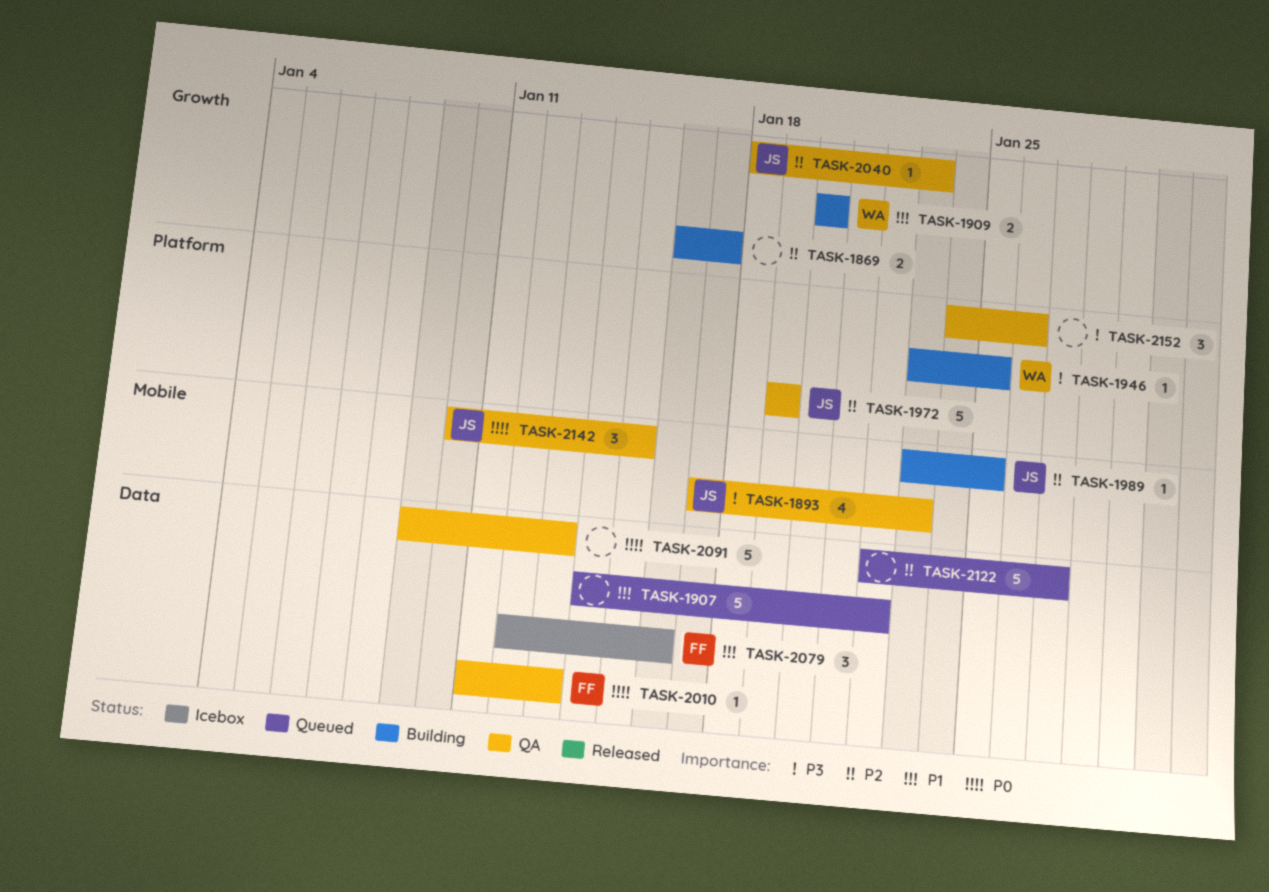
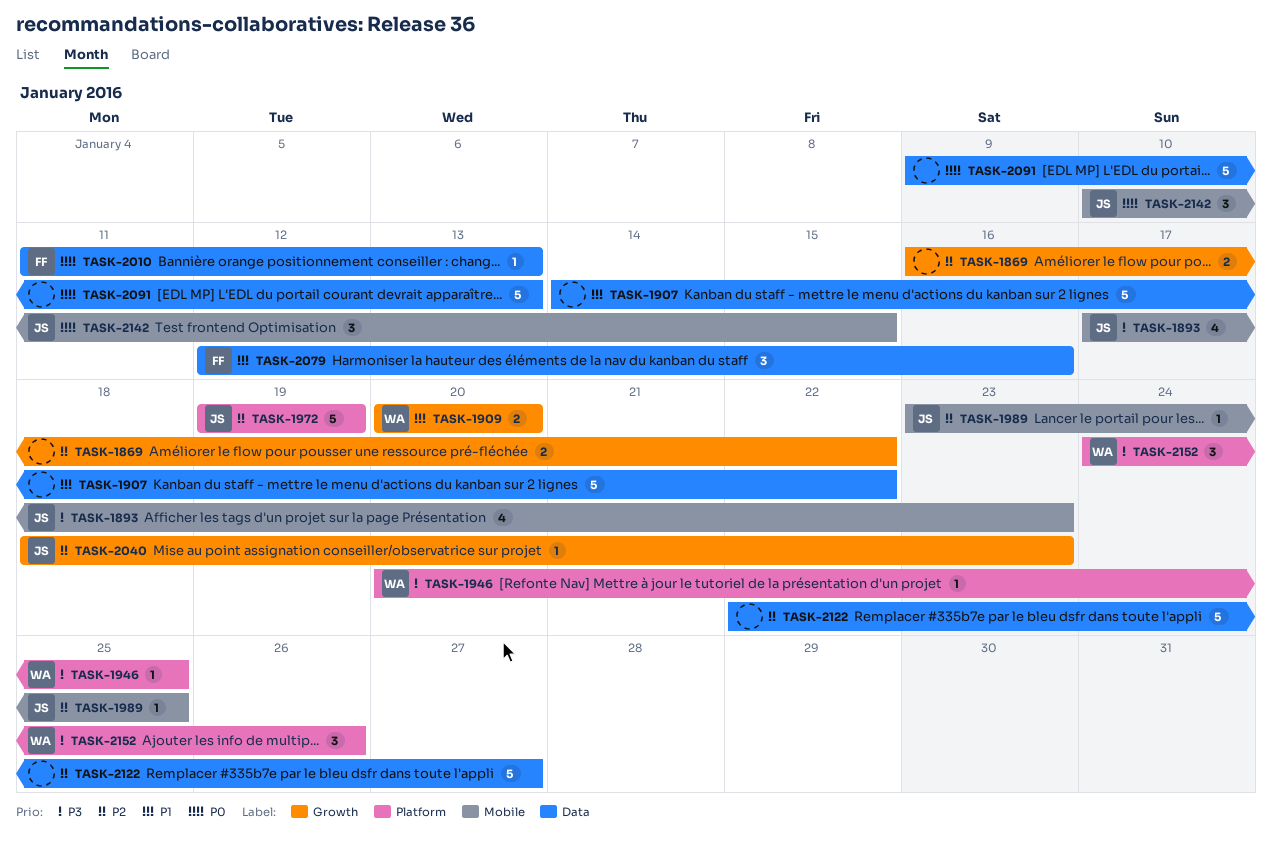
TASK-1869, due: Jan 17 -> Jan 22
TASK-1946, start: Jan 23 -> Jan 20
TASK-2152, owner: none -> WA

